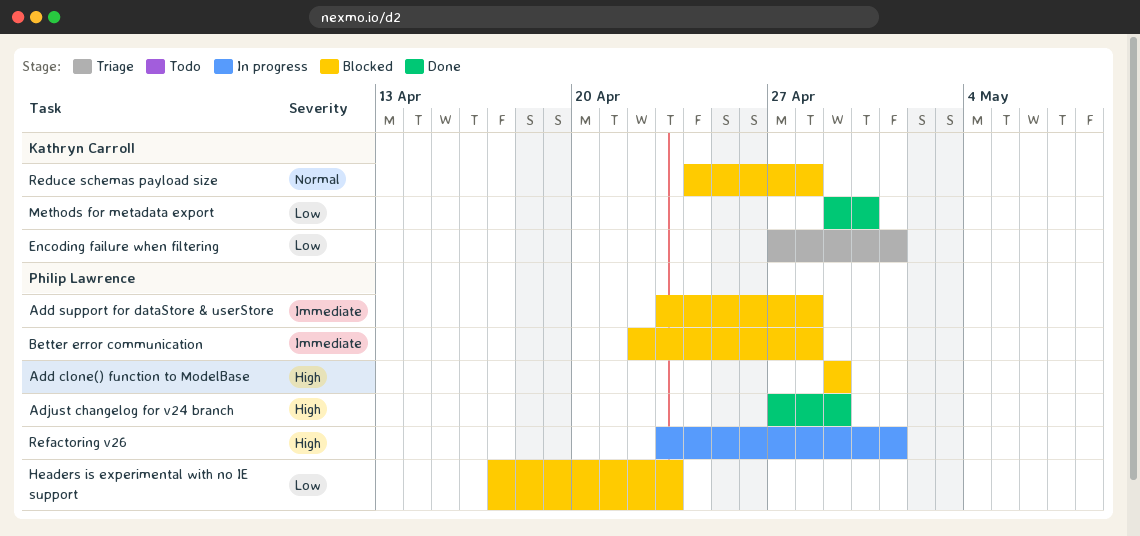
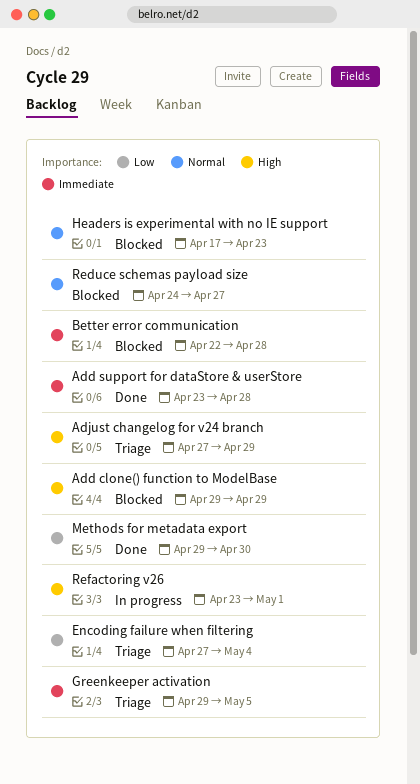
Add support for dataStore & userStore, status: Blocked -> Done
Adjust changelog for v24 branch, status: Done -> Triage
Encoding failure when filtering, due: May 1 -> May 4
Greenkeeper activation: none -> present
Headers is experimental with no IE support, priority: Low -> Normal
Reduce schemas payload size, due: Apr 28 -> Apr 27

